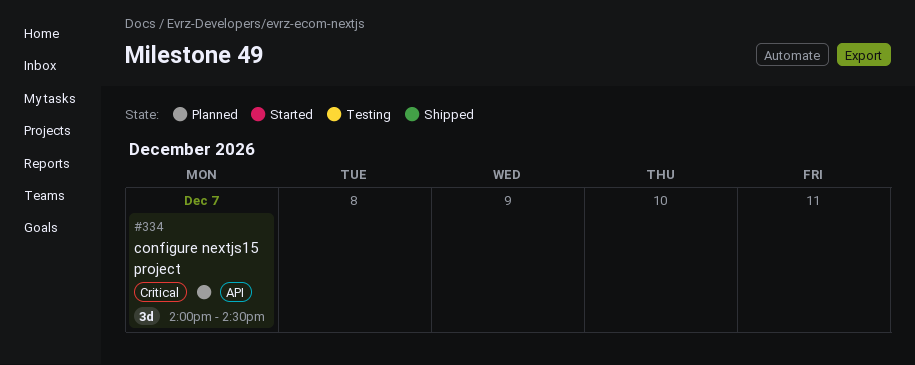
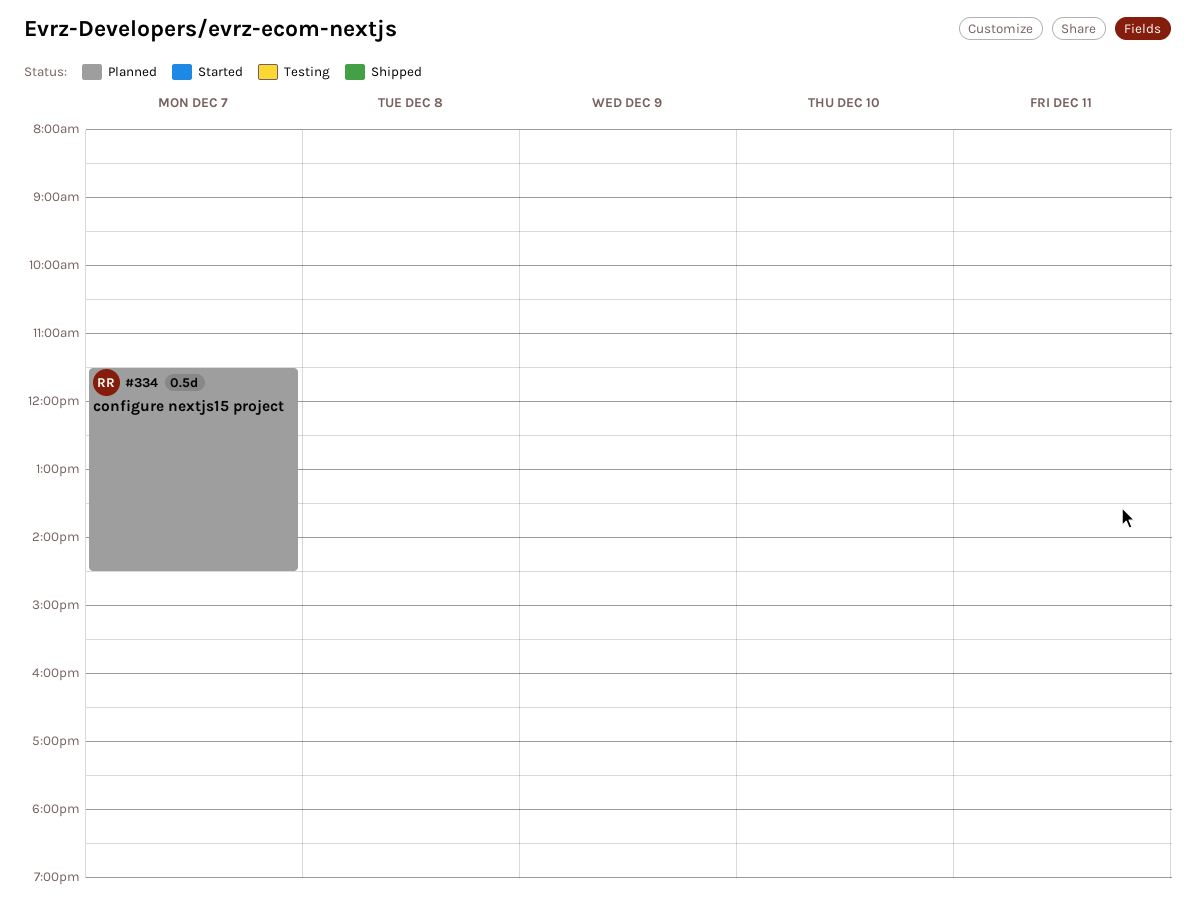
#334, estimate: 3d -> 0.5d
#334, begins: 14:00 -> 11:30

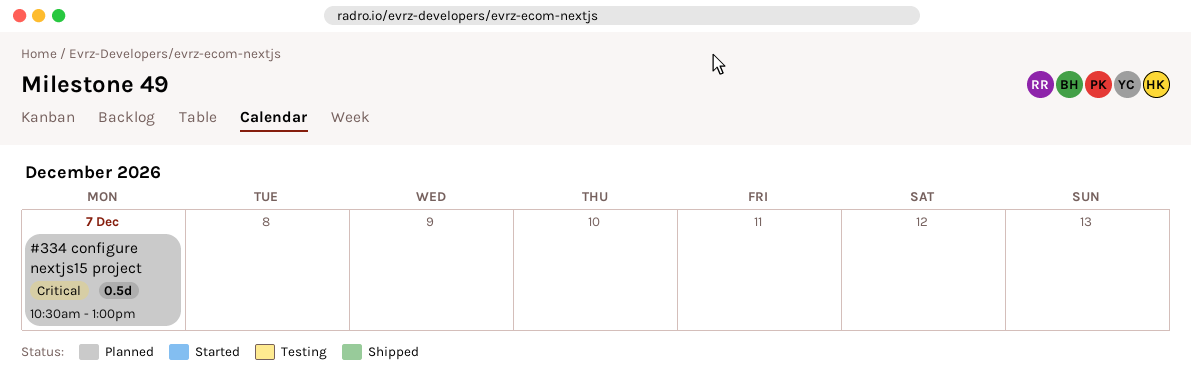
#334, begins: 11:30 -> 10:30
#334, ends: 14:30 -> 13:00

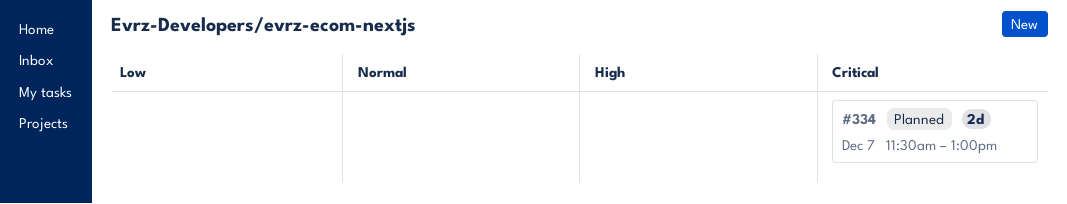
#334, estimate: 0.5d -> 2d
#334, begins: 10:30 -> 11:30

